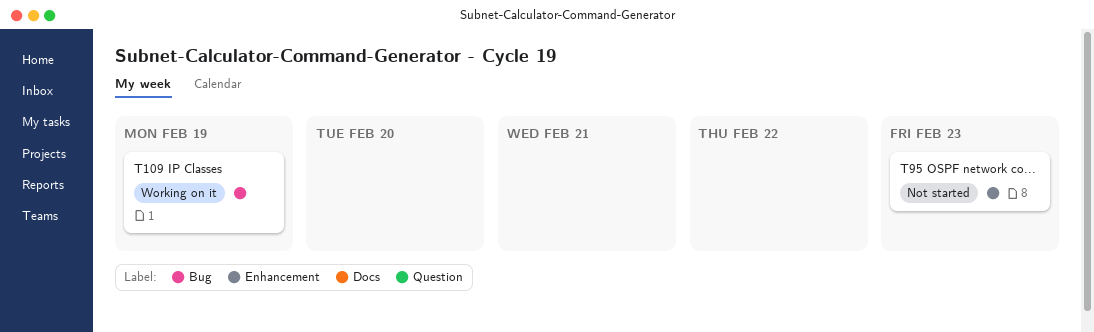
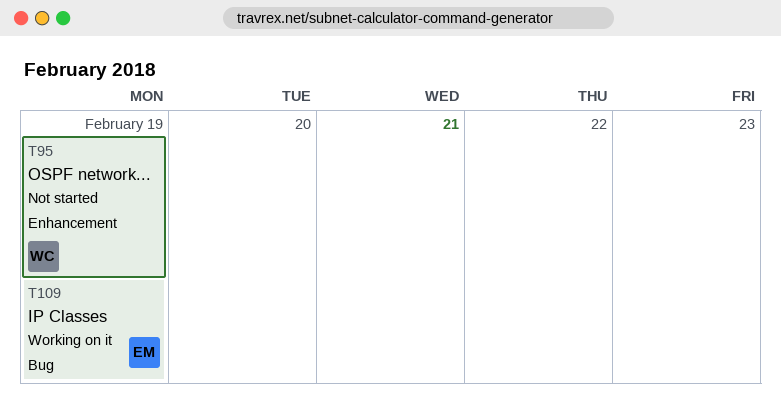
T95, due: Feb 23 -> Feb 19

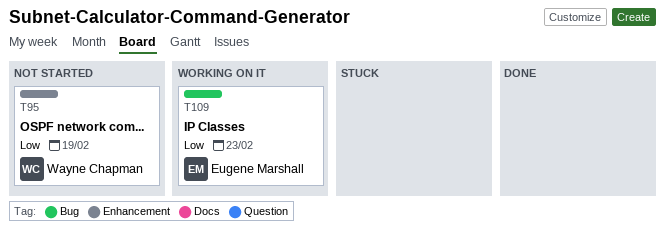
T109, due: Feb 19 -> Feb 23

